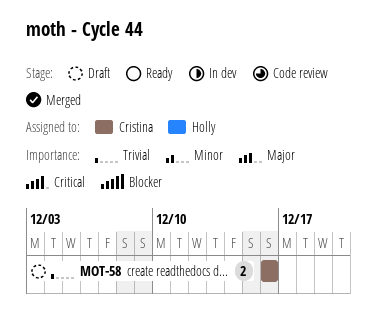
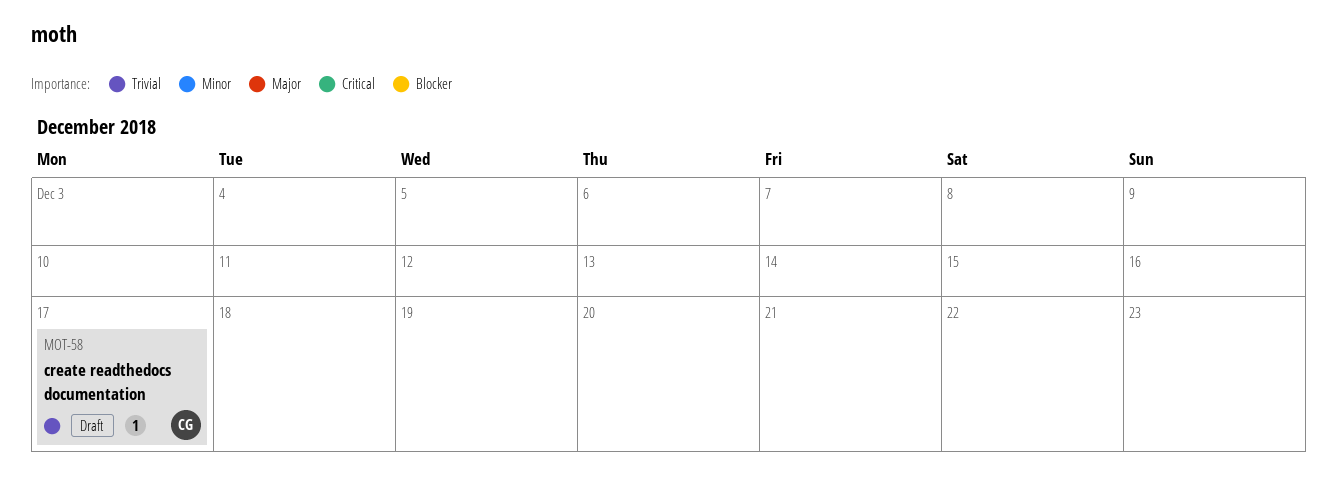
MOT-58, estimate: 2 -> 1
MOT-58, due: Dec 16 -> Dec 17

